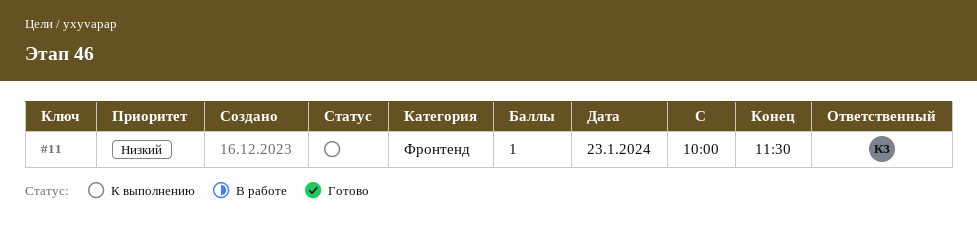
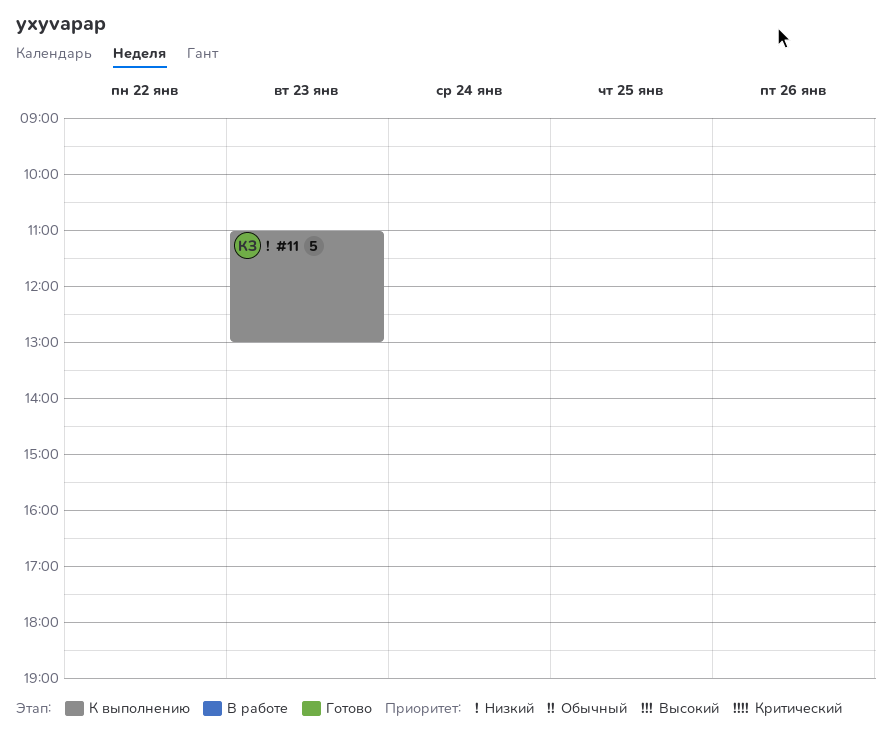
#11, estimate: 1 -> 5
#11, begins: 10:00 -> 11:00
#11, ends: 11:30 -> 13:00

